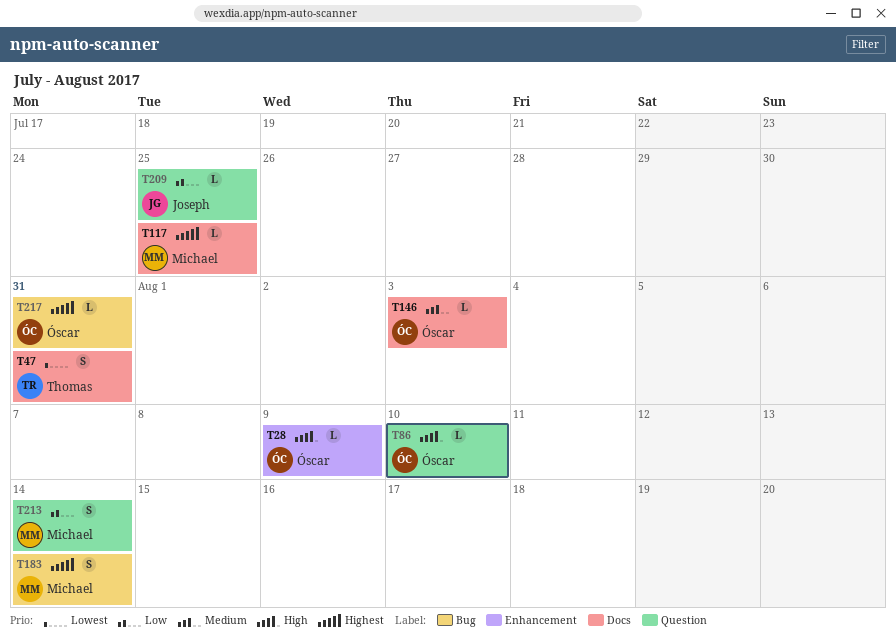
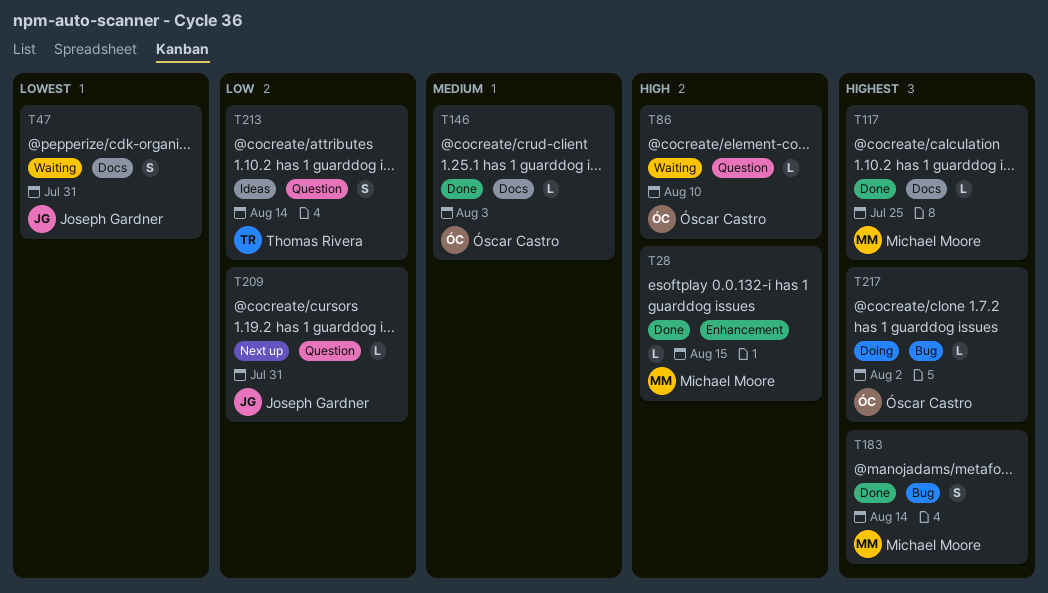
T28, owner: Óscar Castro -> Michael Moore
T28, due: Aug 9 -> Aug 15
T47, owner: Thomas Rivera -> Joseph Gardner
T209, due: Jul 25 -> Jul 31
T213, owner: Michael Moore -> Thomas Rivera
T217, due: Jul 31 -> Aug 2

